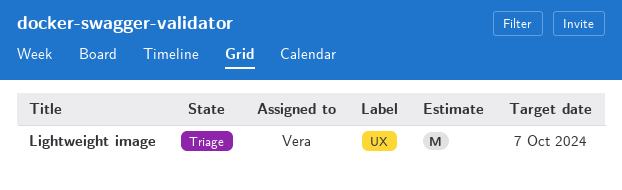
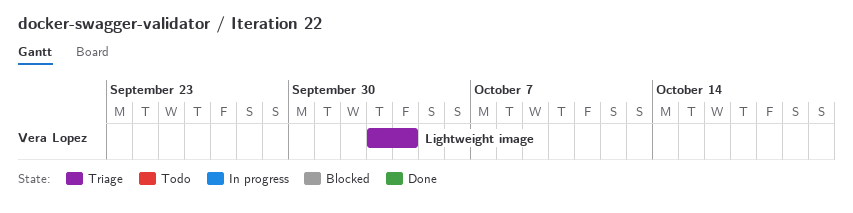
Lightweight image, due: Oct 7 -> Oct 4

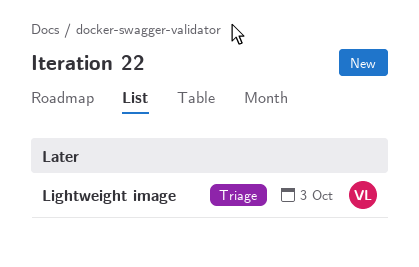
Lightweight image, due: Oct 4 -> Oct 3

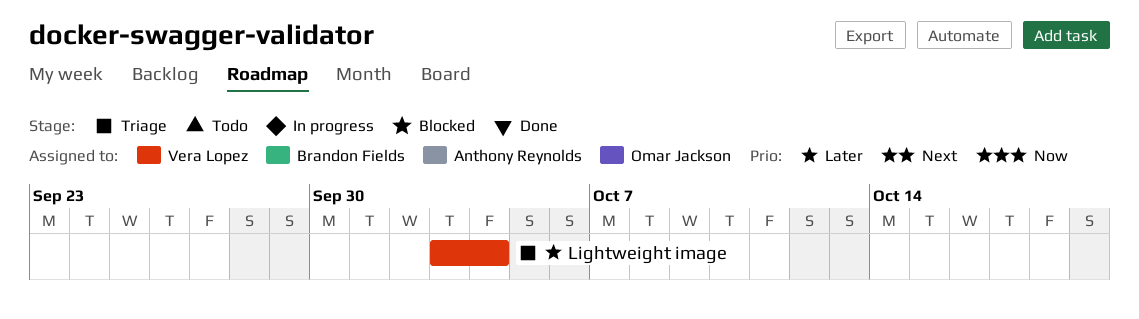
Lightweight image, due: Oct 3 -> Oct 4

